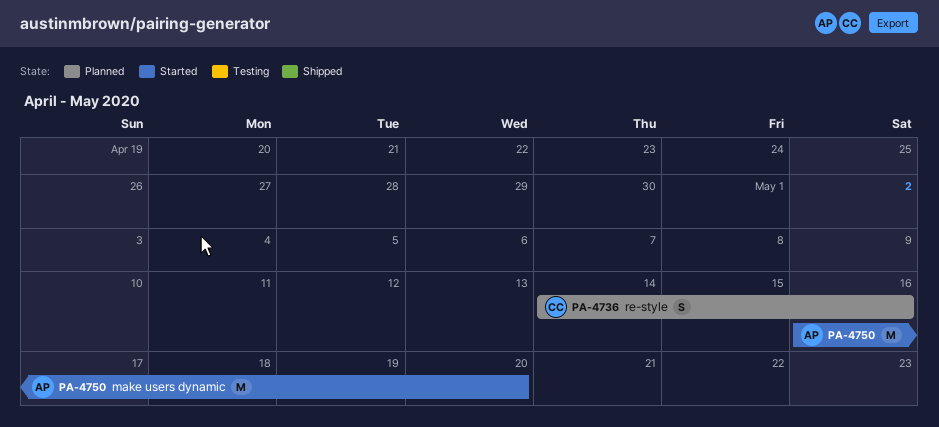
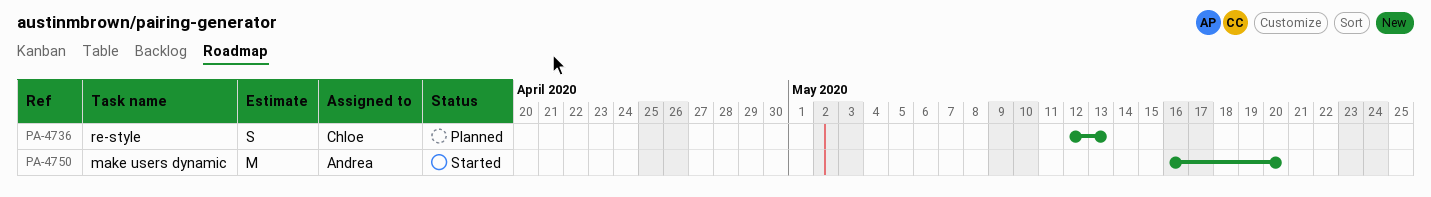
PA-4736, start: May 14 -> May 12
PA-4736, due: May 16 -> May 13

